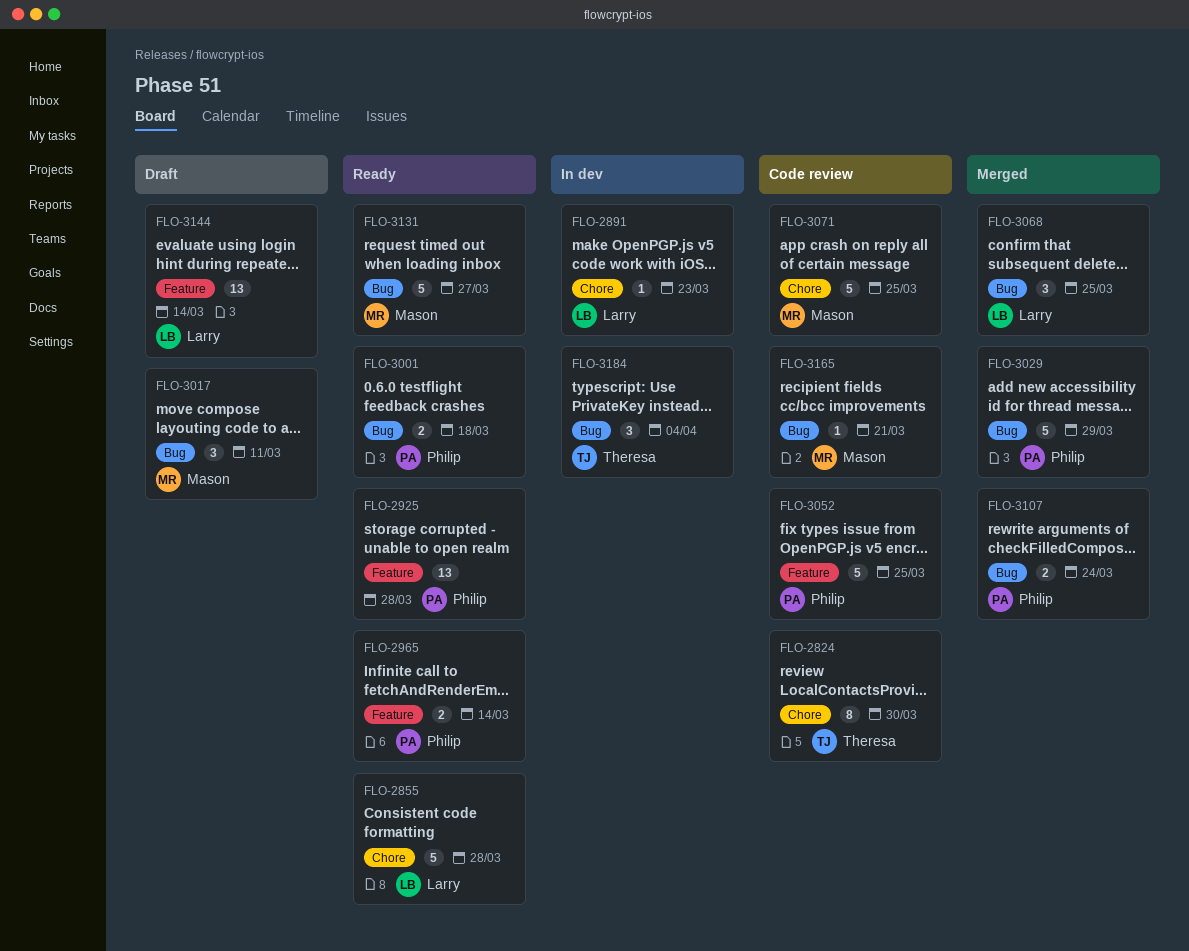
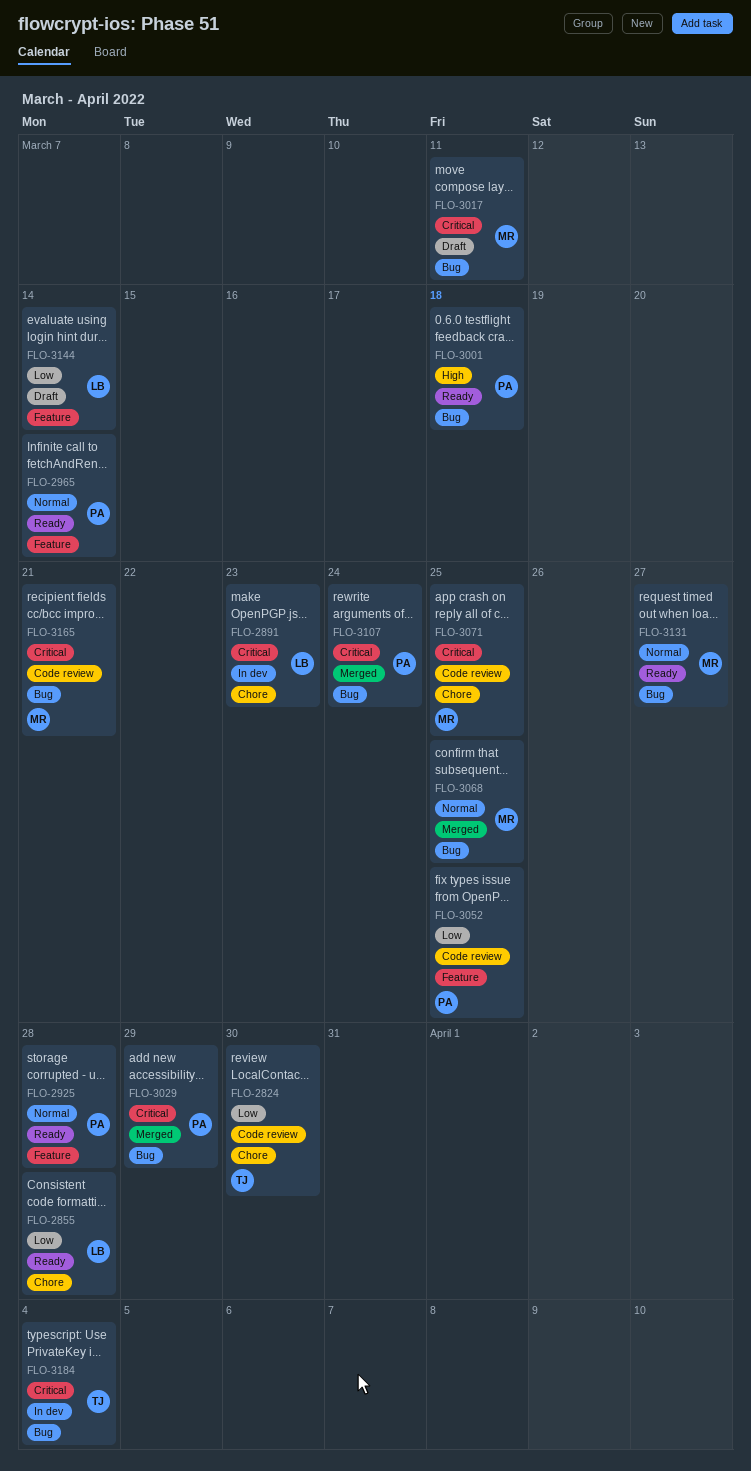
FLO-3068, owner: Larry -> Mason

